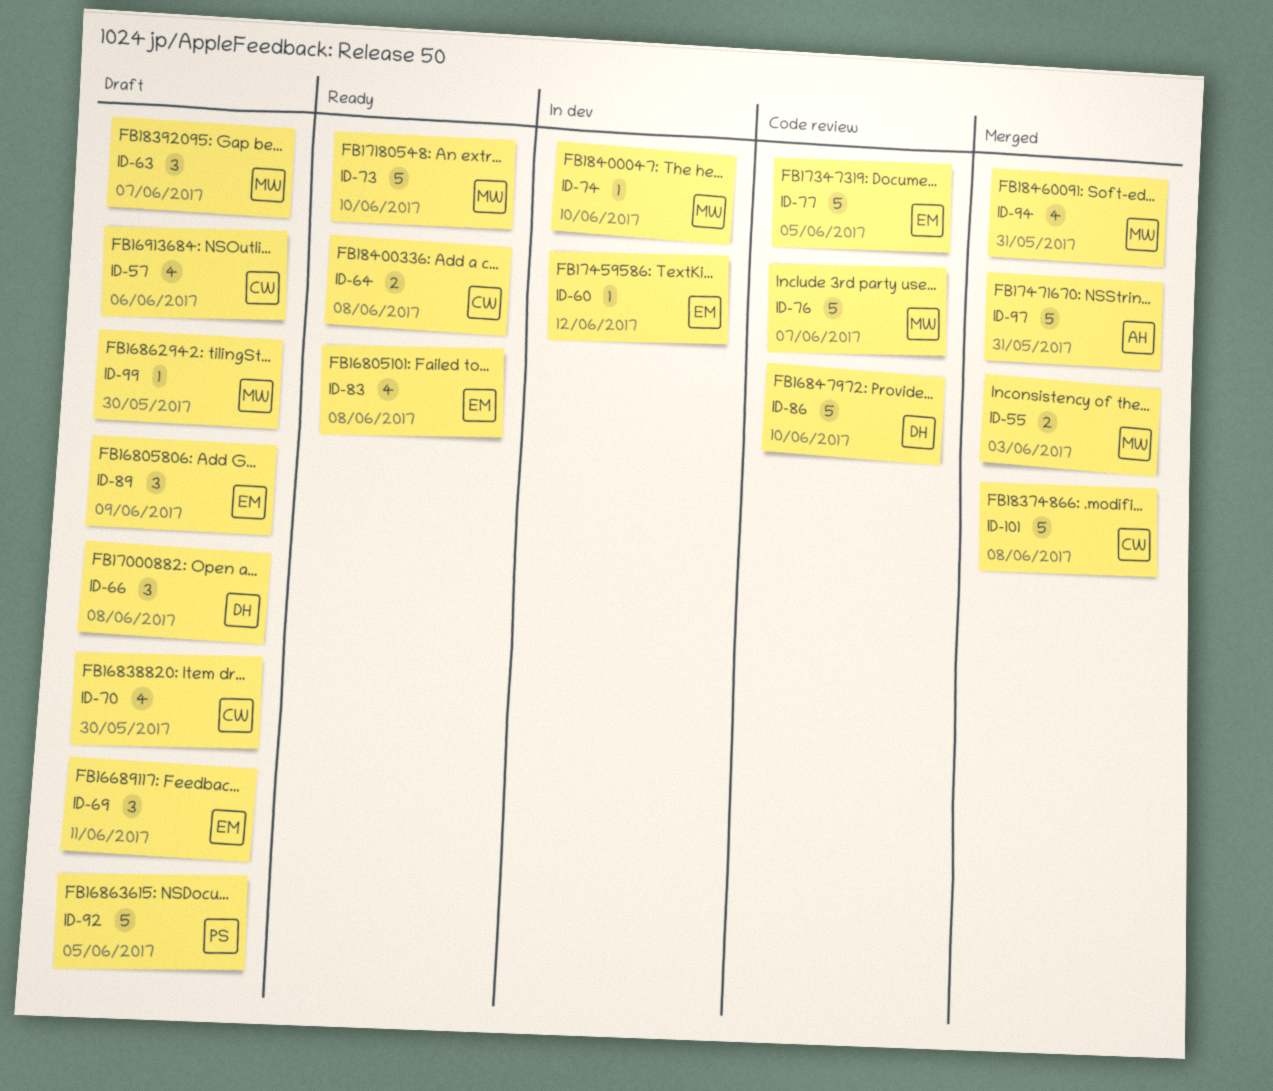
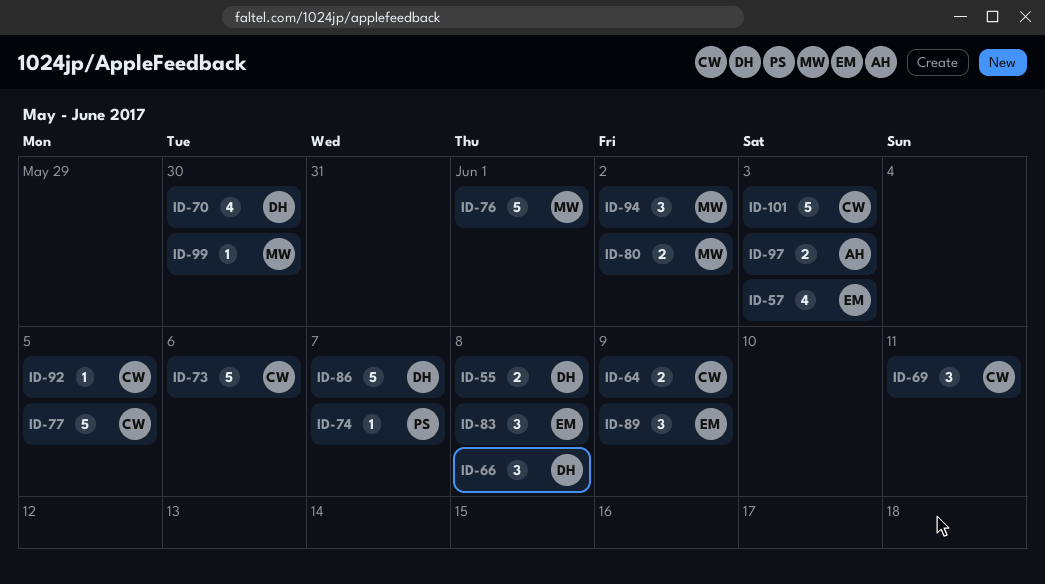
ID-55, owner: MW -> DH
ID-55, due: Jun 3 -> Jun 8
ID-57, owner: CW -> EM
ID-57, due: Jun 6 -> Jun 3
ID-60: present -> none
ID-63: present -> none
ID-64, due: Jun 8 -> Jun 9
ID-69, owner: EM -> CW
ID-70, owner: CW -> DH
ID-73, owner: MW -> CW
ID-73, due: Jun 10 -> Jun 6
ID-74, owner: MW -> PS
ID-74, due: Jun 10 -> Jun 7
ID-76, due: Jun 7 -> Jun 1
ID-77, owner: EM -> CW
ID-80: none -> present
ID-83, estimate: 4 -> 3
ID-86, due: Jun 10 -> Jun 7
ID-92, owner: PS -> CW
ID-92, estimate: 5 -> 1
ID-94, estimate: 4 -> 3
ID-94, due: May 31 -> Jun 2
ID-97, estimate: 5 -> 2
ID-97, due: May 31 -> Jun 3
ID-101, due: Jun 8 -> Jun 3

